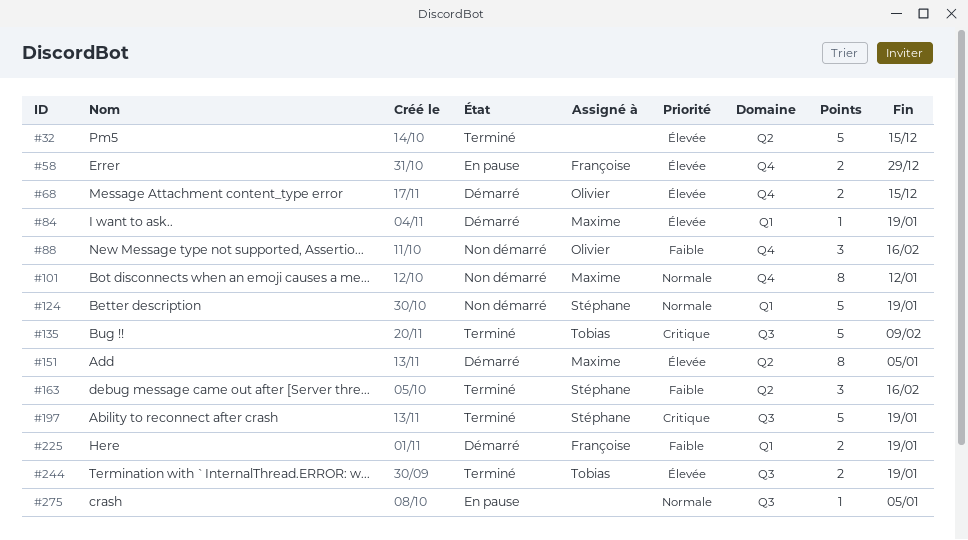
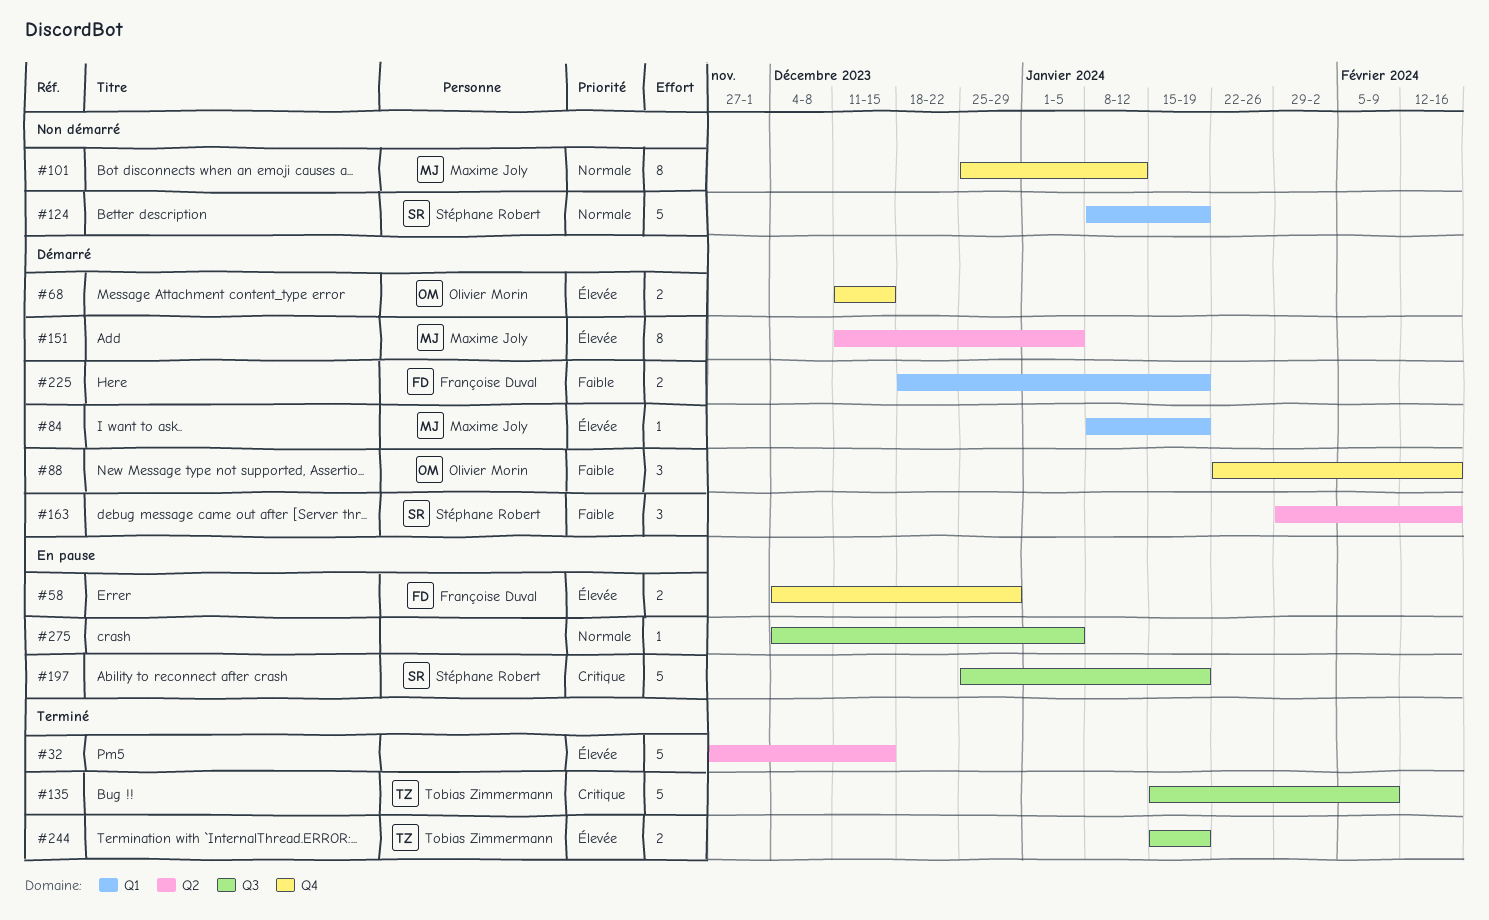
#88, status: Non démarré -> Démarré
#163, status: Terminé -> Démarré
#197, status: Terminé -> En pause

